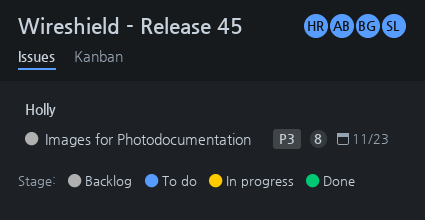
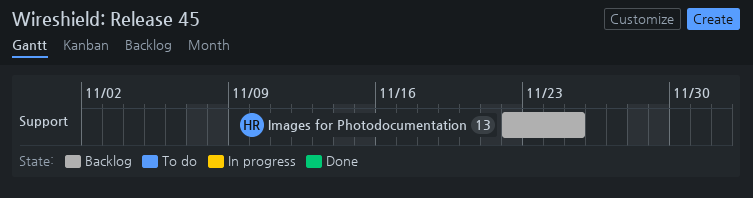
Images for Photodocumentation, estimate: 8 -> 13
Images for Photodocumentation, due: Nov 23 -> Nov 25

